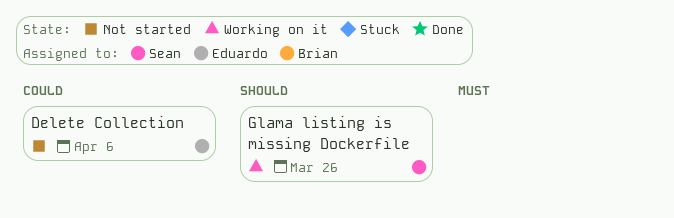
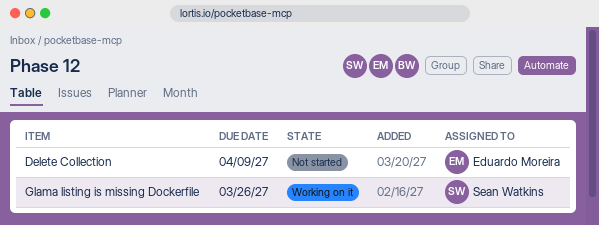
Delete Collection, due: Apr 6 -> Apr 9

